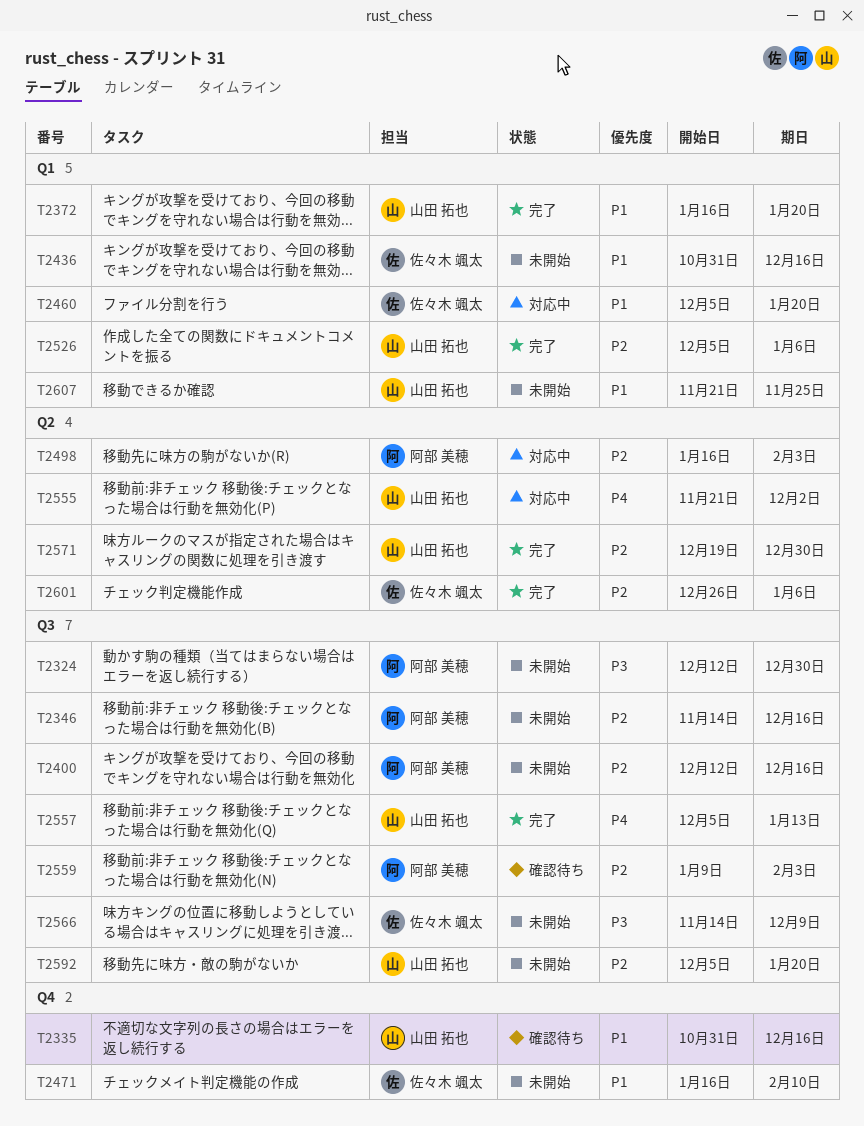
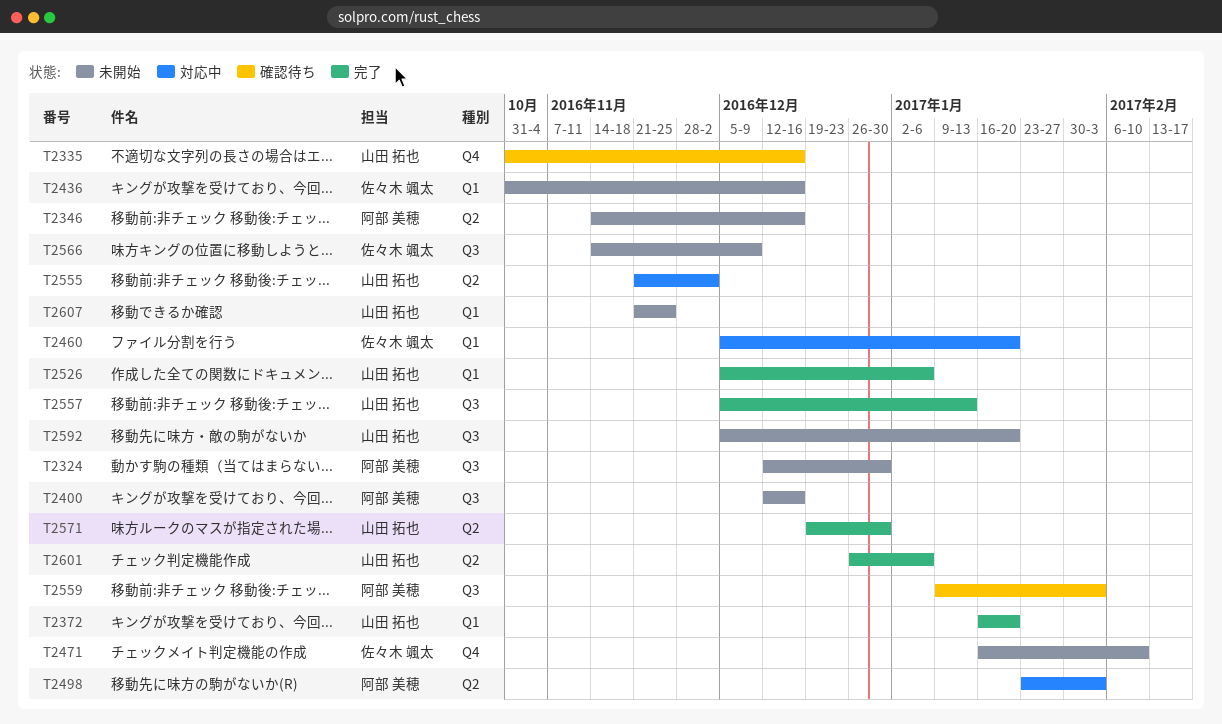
T2346, label: Q3 -> Q2
T2498, start: Jan 16 -> Jan 23
T2601, owner: 佐々木 颯太 -> 山田 拓也

